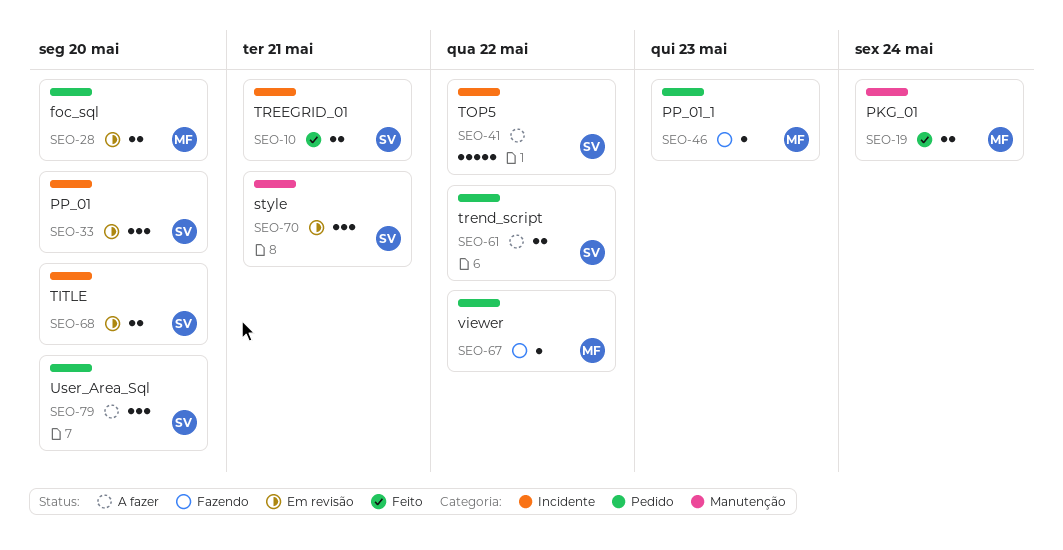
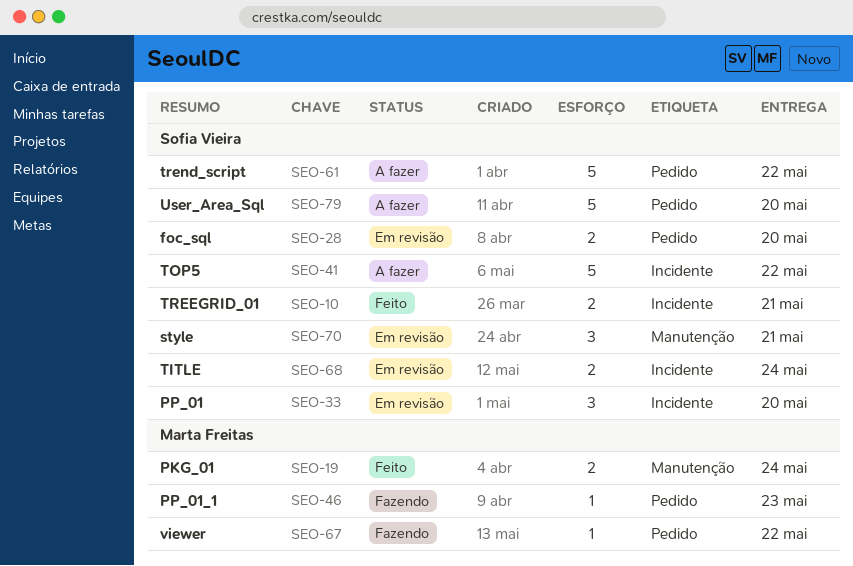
SEO-28, owner: Marta Freitas -> Sofia Vieira
SEO-61, estimate: 2 -> 5
SEO-68, due: May 20 -> May 24
SEO-79, estimate: 3 -> 5

